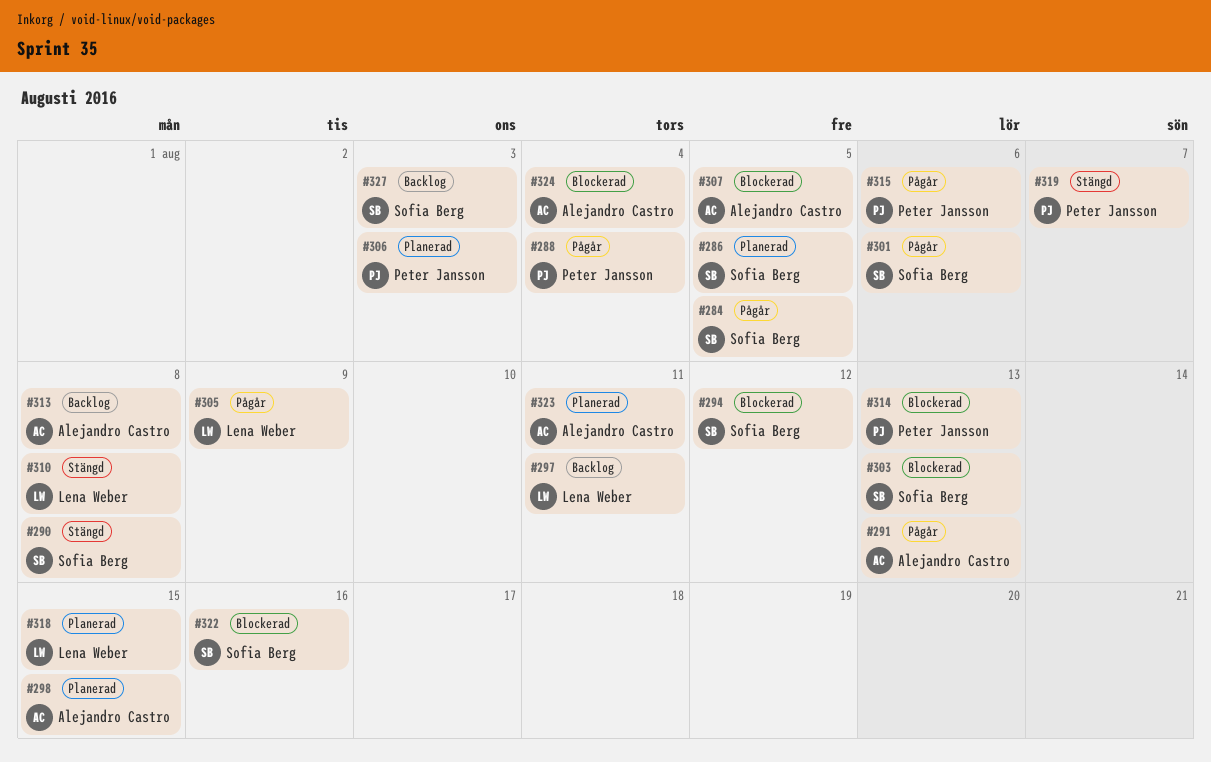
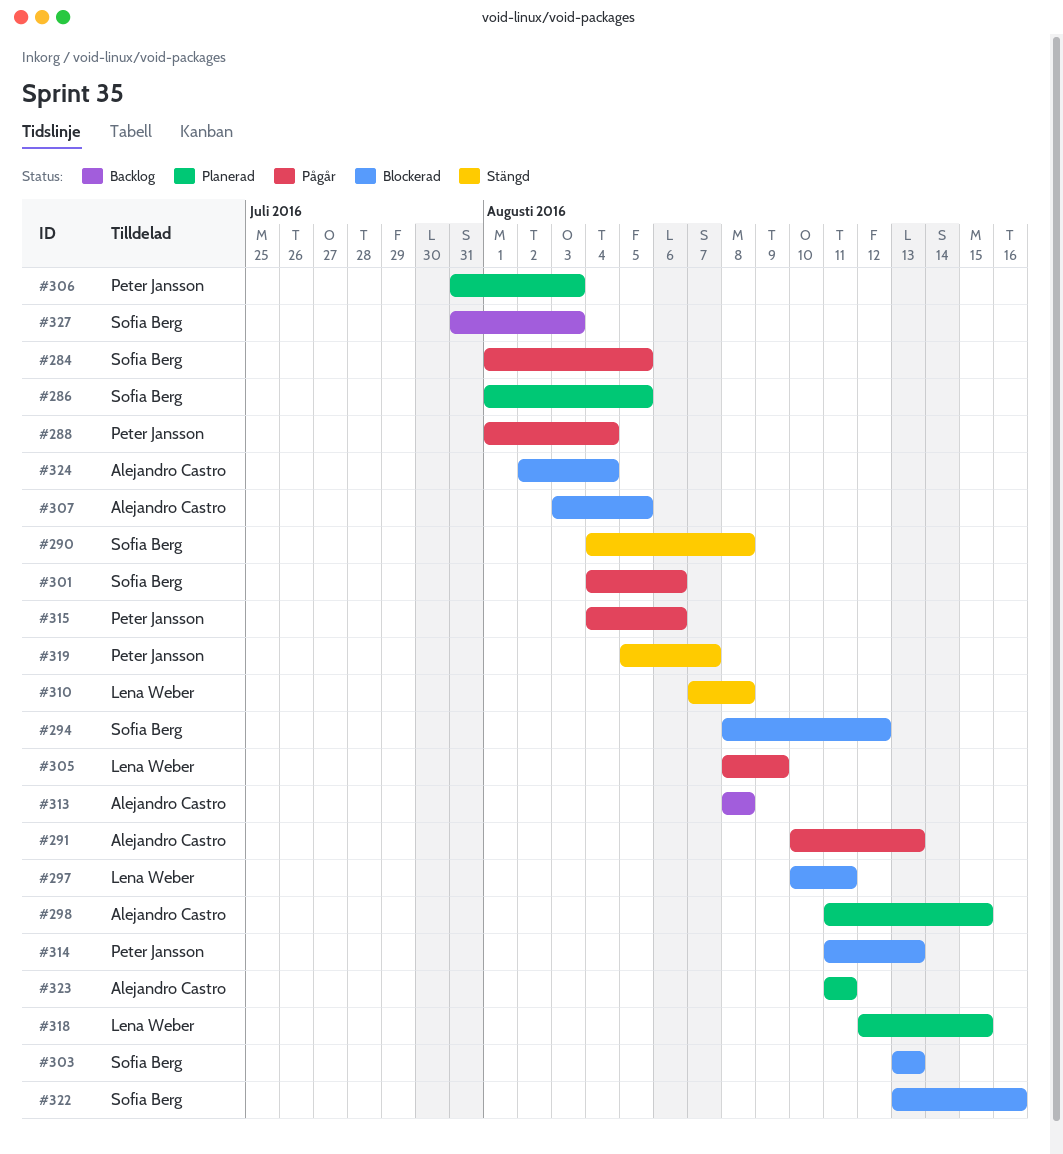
#297, status: Backlog -> Blockerad

